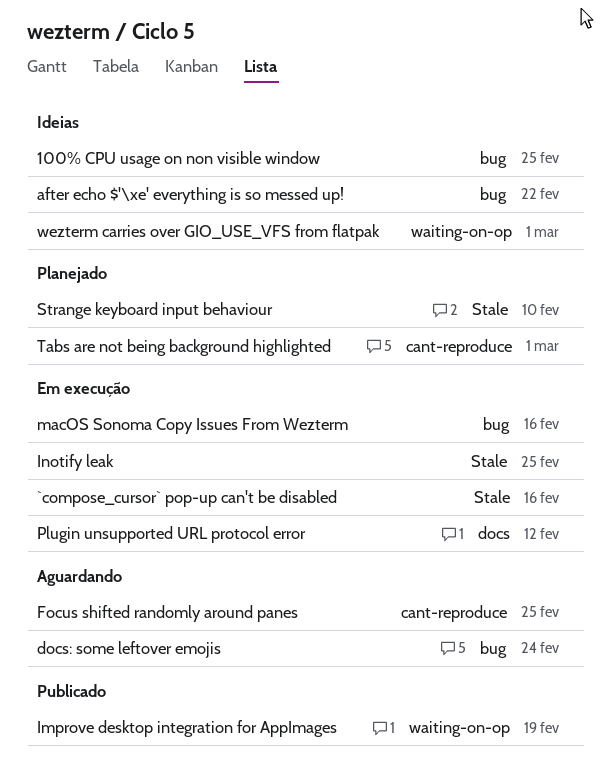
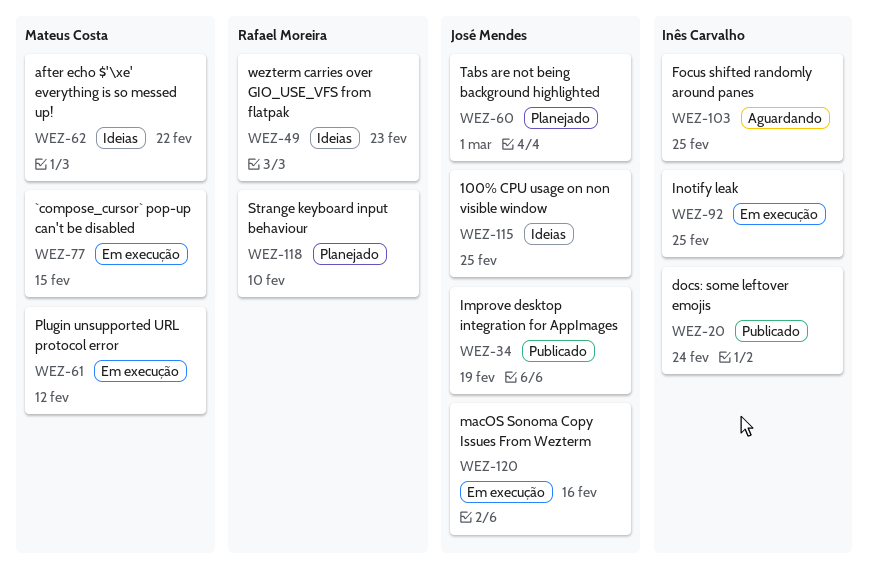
`compose_cursor` pop-up can't be disabled, due: Feb 16 -> Feb 15
docs: some leftover emojis, status: Aguardando -> Publicado
wezterm carries over GIO_USE_VFS from flatpak, due: Mar 1 -> Feb 23

